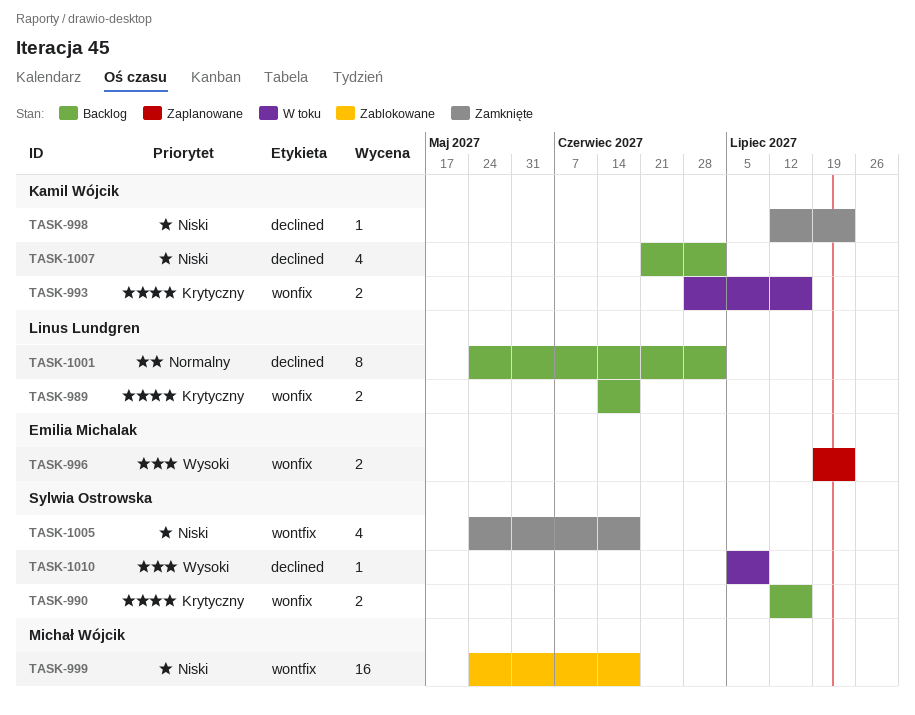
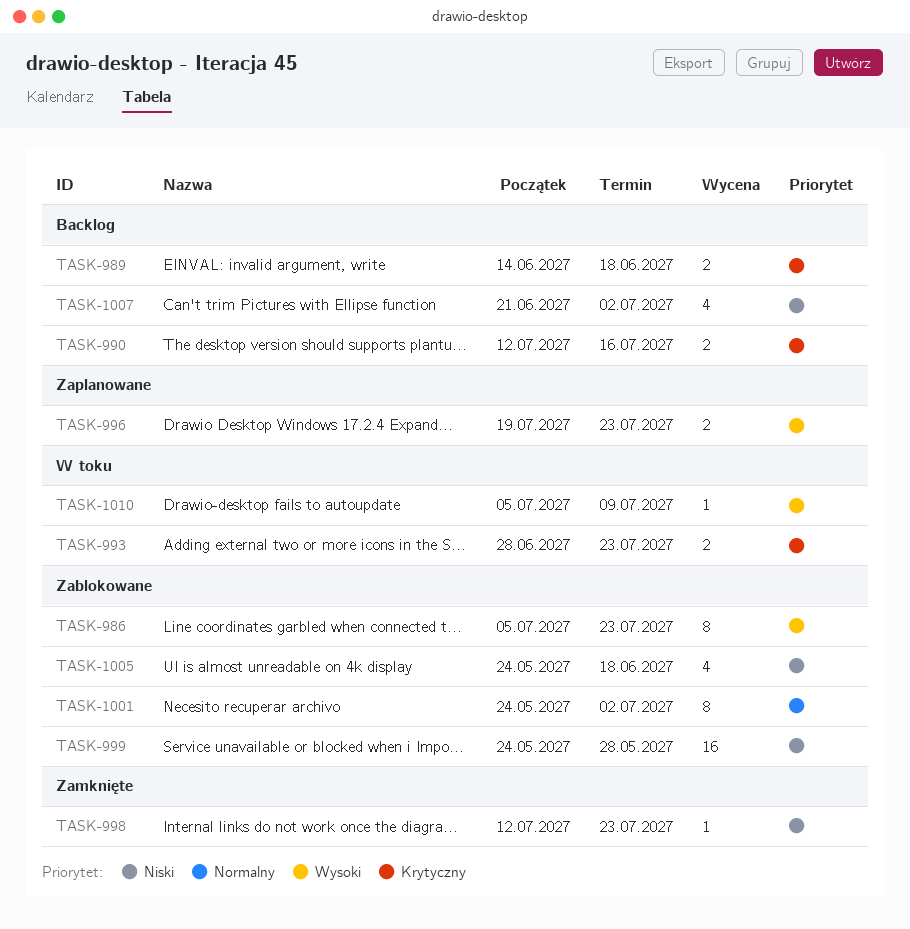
TASK-986: none -> present
TASK-993, due: Jul 16 -> Jul 23
TASK-999, due: Jun 18 -> May 28
TASK-1001, status: Backlog -> Zablokowane
TASK-1005, status: Zamknięte -> Zablokowane

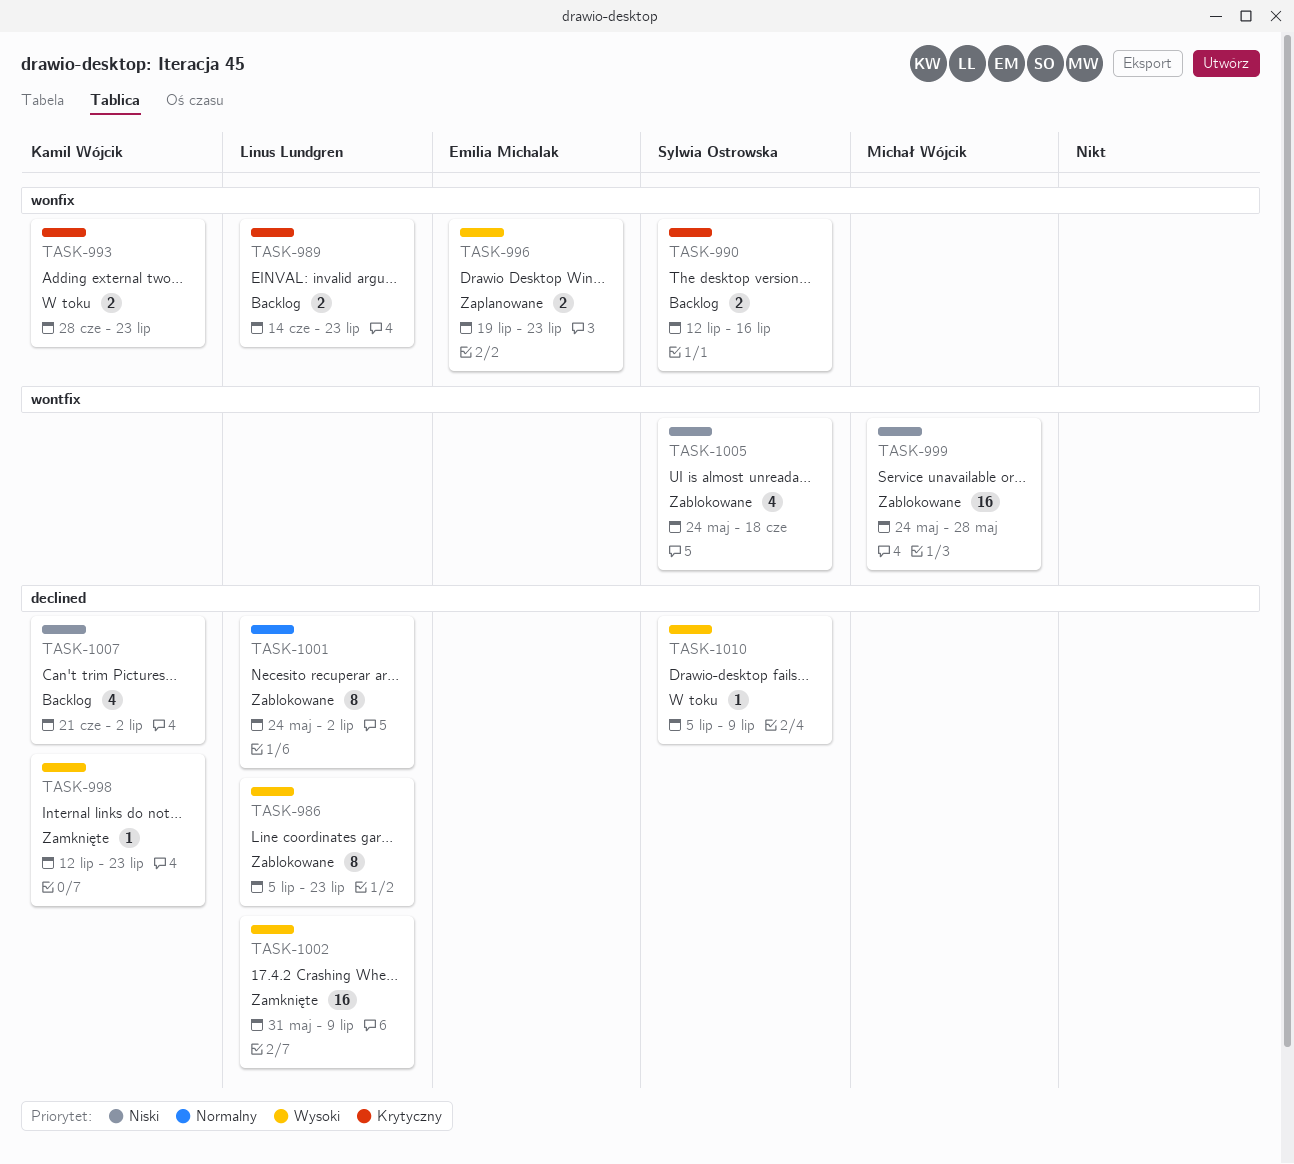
TASK-989, due: Jun 18 -> Jul 23
TASK-998, priority: Niski -> Wysoki
TASK-1002: none -> present

